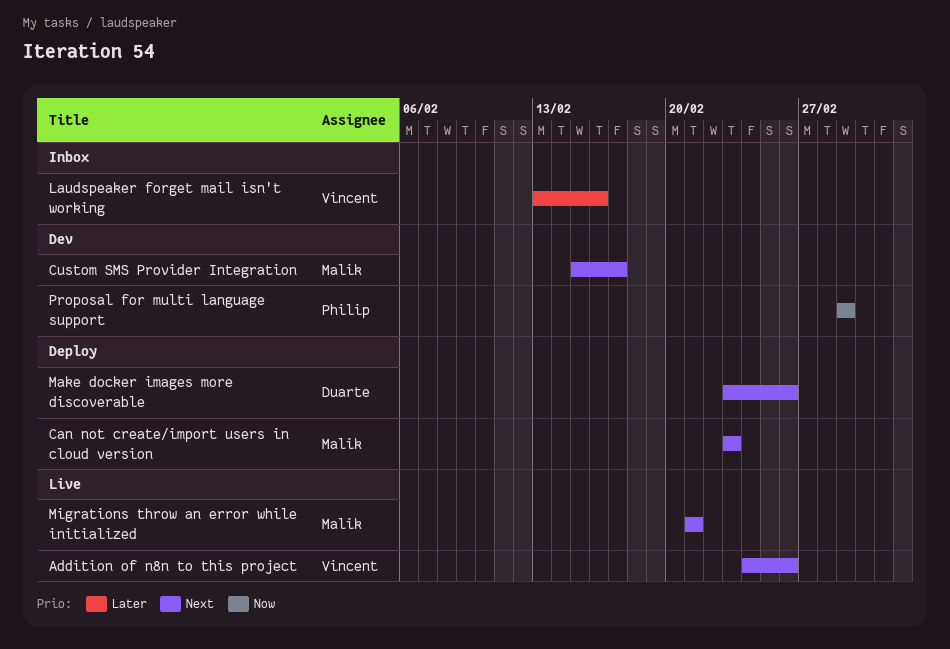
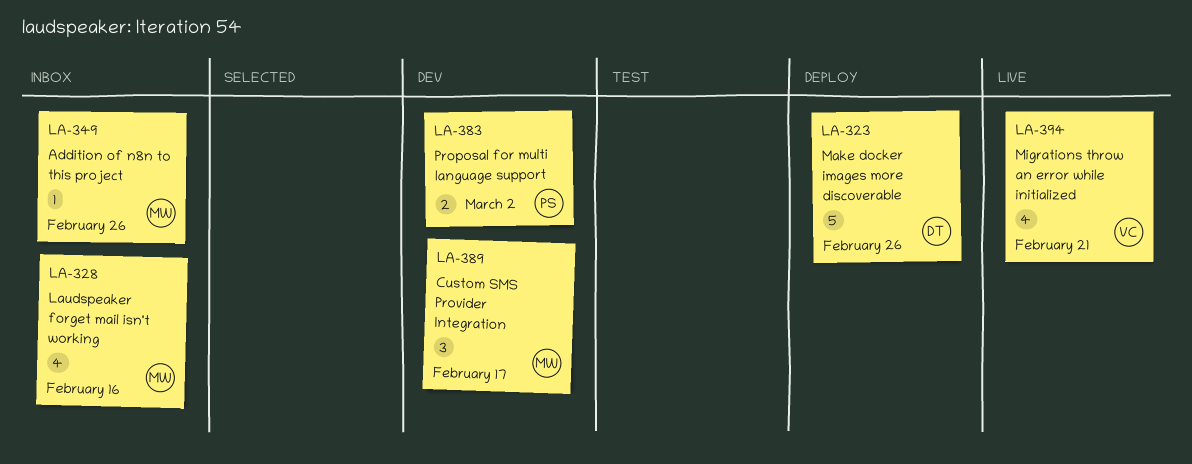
Addition of n8n to this project, status: Live -> Inbox
Addition of n8n to this project, owner: Vincent -> Malik
Can not create/import users in cloud version: present -> none
Laudspeaker forget mail isn't working, owner: Vincent -> Malik
Migrations throw an error while initialized, owner: Malik -> Vincent
Proposal for multi language support, due: Mar 1 -> Mar 2

